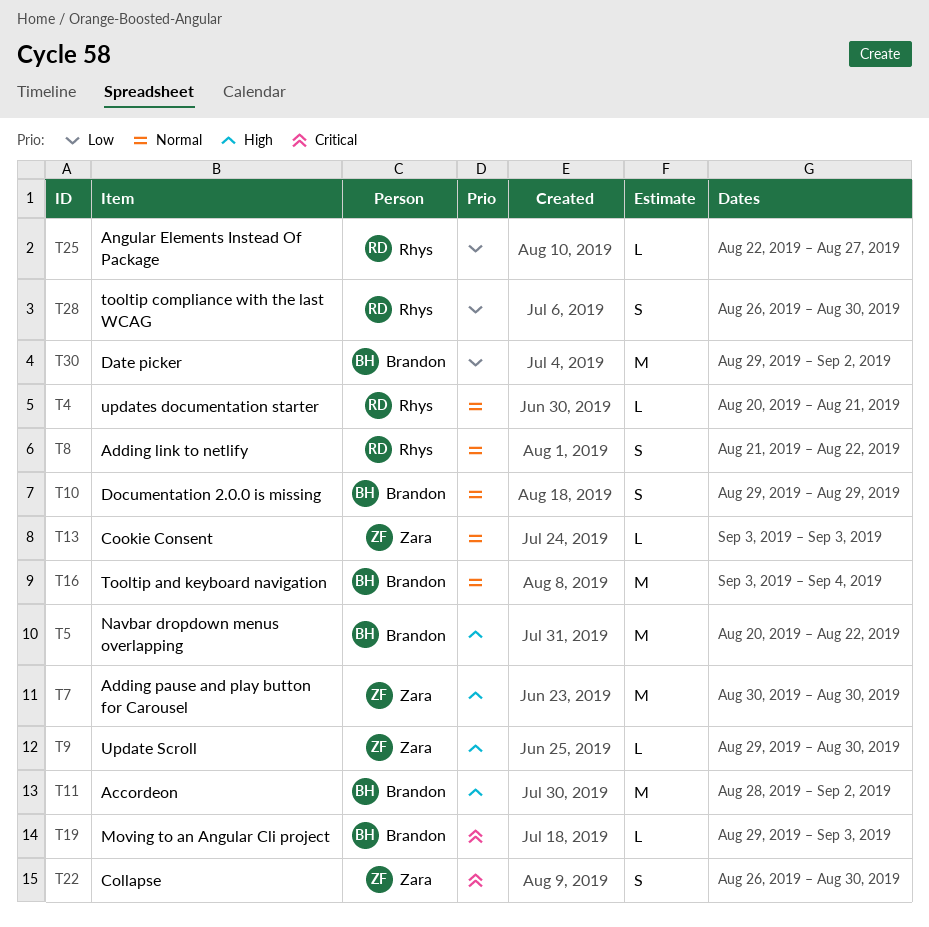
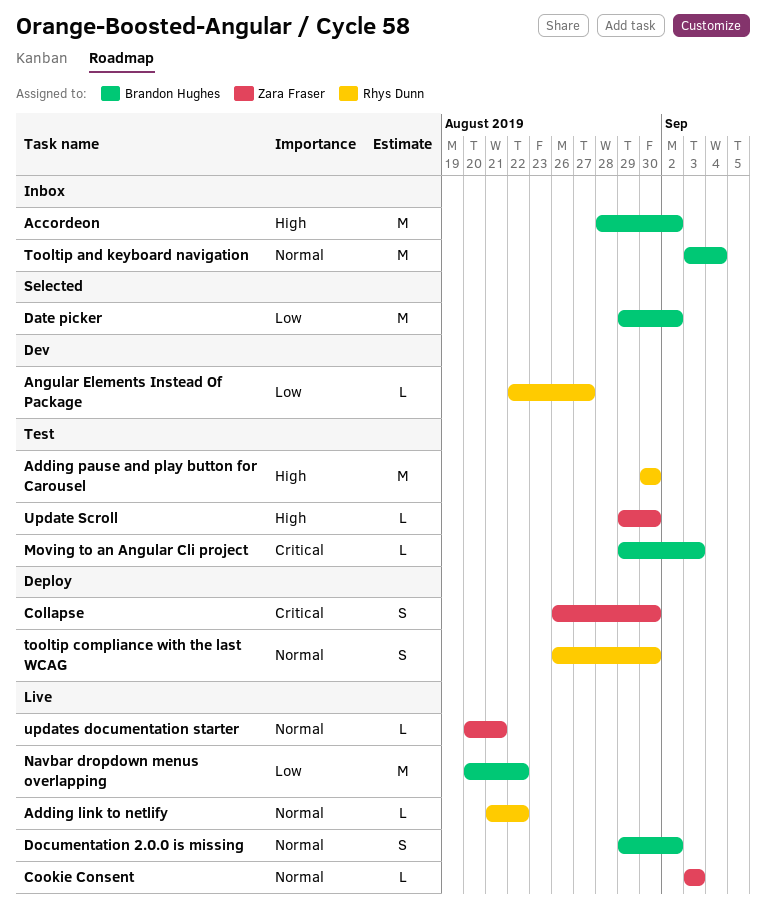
Adding link to netlify, estimate: S -> L
Adding pause and play button for Carousel, owner: Zara Fraser -> Rhys Dunn
Documentation 2.0.0 is missing, due: Aug 29 -> Sep 2
Navbar dropdown menus overlapping, priority: High -> Low
tooltip compliance with the last WCAG, priority: Low -> Normal
updates documentation starter, owner: Rhys Dunn -> Zara Fraser

